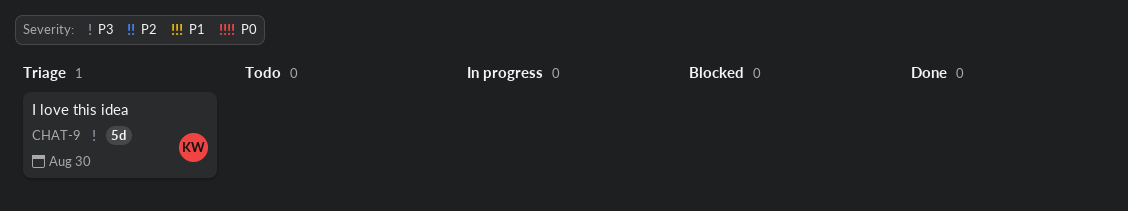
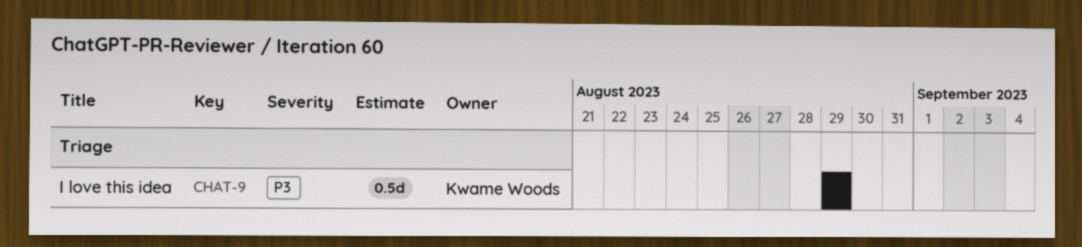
CHAT-9, estimate: 5d -> 0.5d
CHAT-9, due: Aug 30 -> Aug 29

